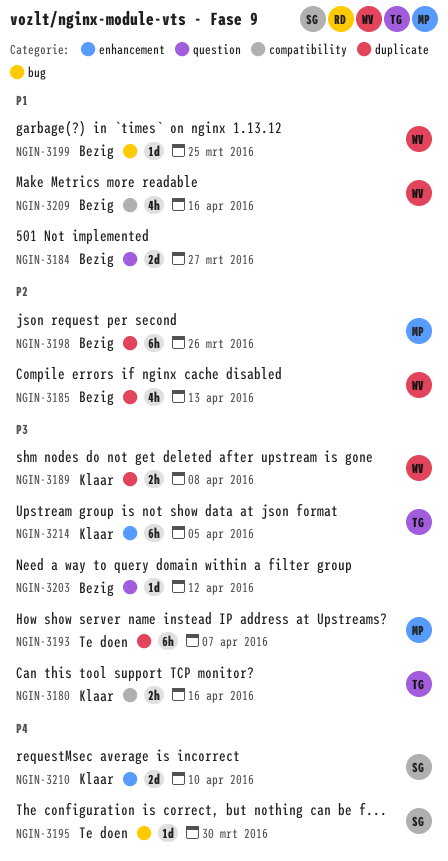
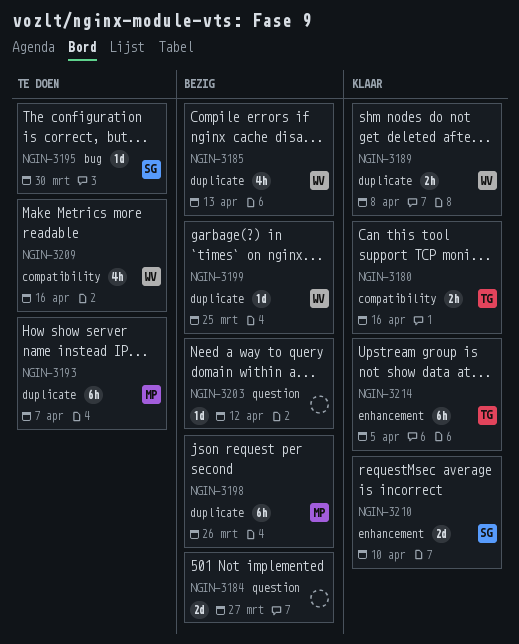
NGIN-3199, label: bug -> duplicate
NGIN-3209, status: Bezig -> Te doen

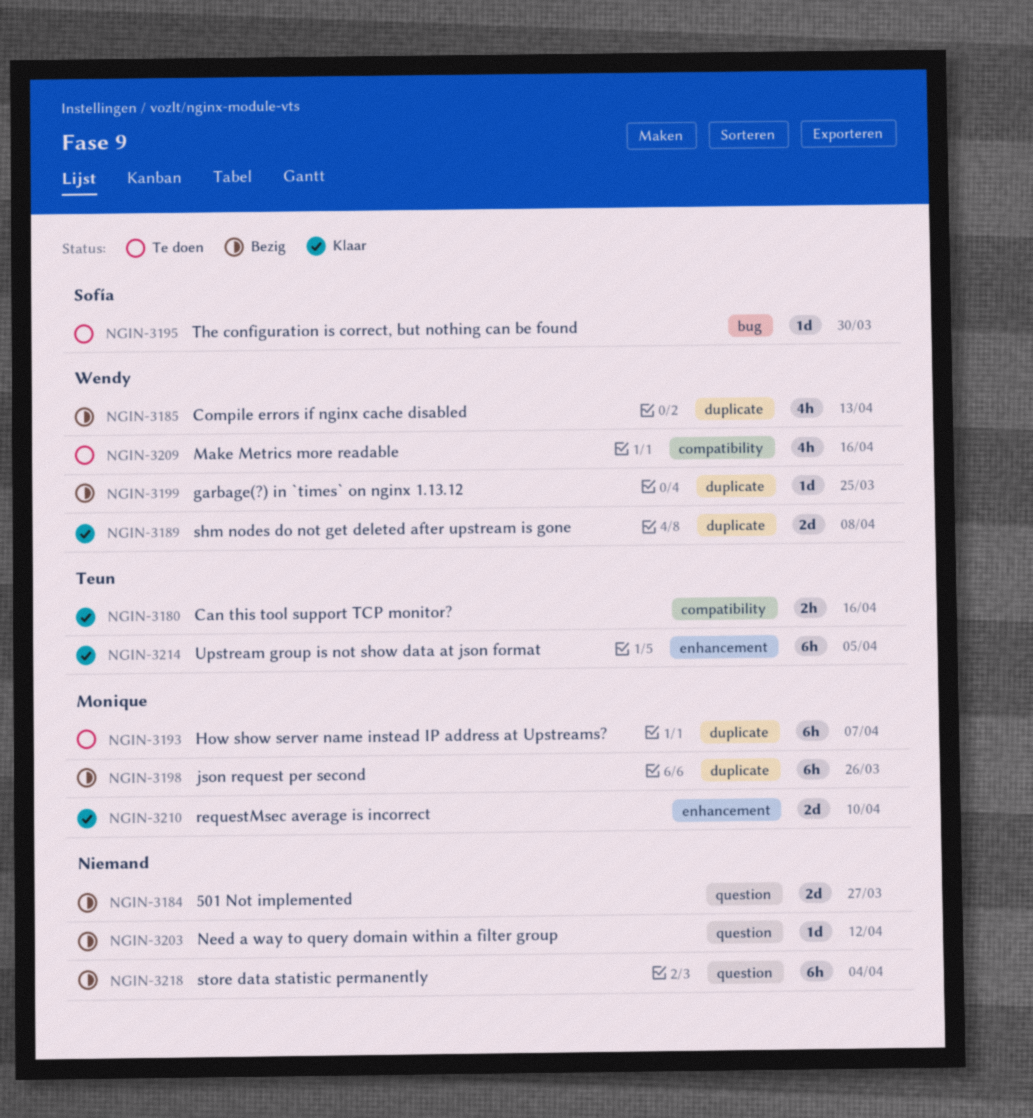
NGIN-3189, estimate: 2h -> 2d
NGIN-3210, owner: Sofía -> Monique
NGIN-3218: none -> present

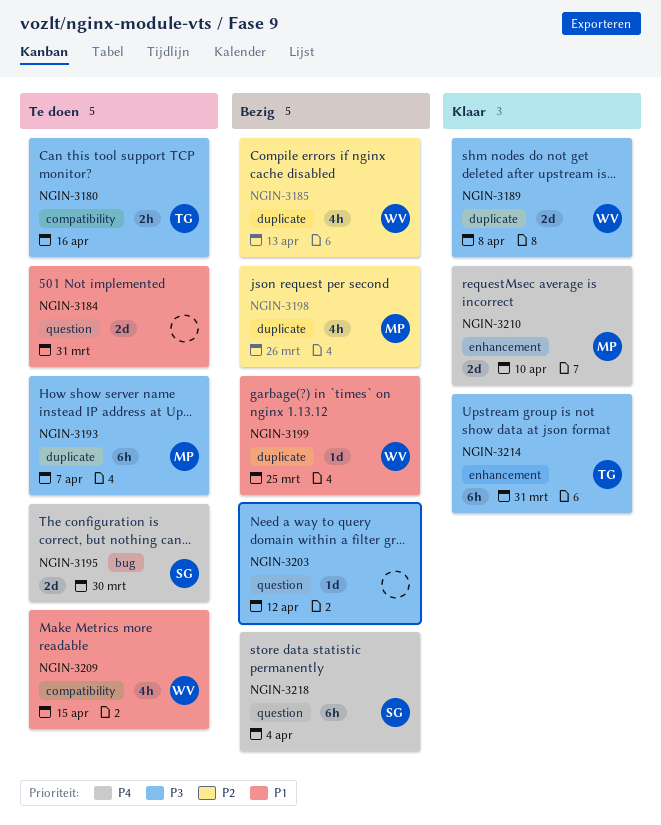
NGIN-3180, status: Klaar -> Te doen
NGIN-3184, status: Bezig -> Te doen
NGIN-3184, due: Mar 27 -> Mar 31
NGIN-3195, estimate: 1d -> 2d
NGIN-3198, estimate: 6h -> 4h
NGIN-3209, due: Apr 16 -> Apr 15
NGIN-3214, due: Apr 5 -> Mar 31
NGIN-3218, owner: none -> Sofía

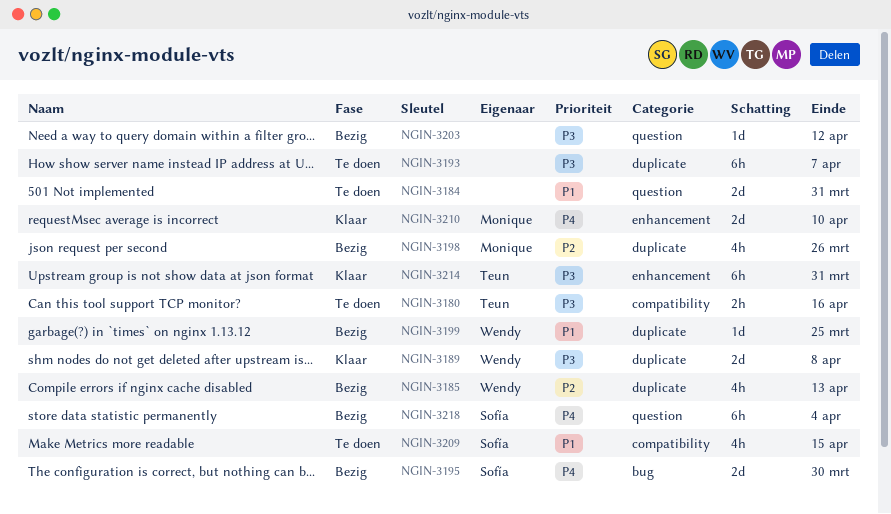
NGIN-3193, owner: Monique -> none
NGIN-3195, status: Te doen -> Bezig
NGIN-3209, owner: Wendy -> Sofía

